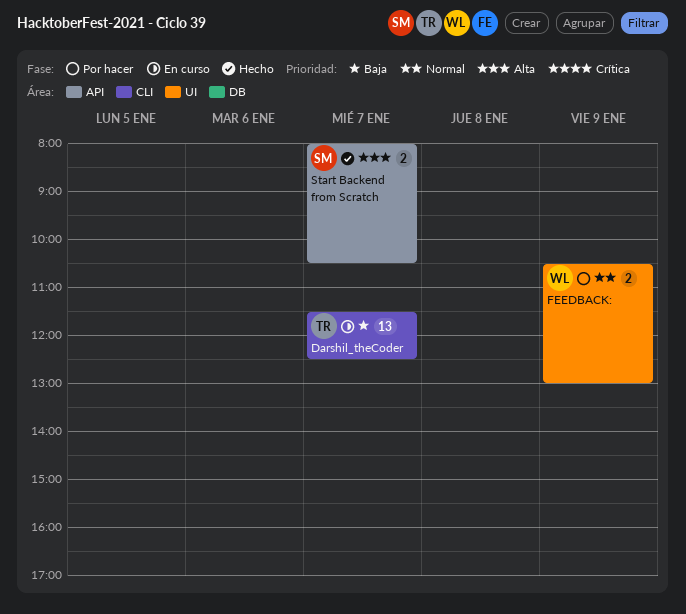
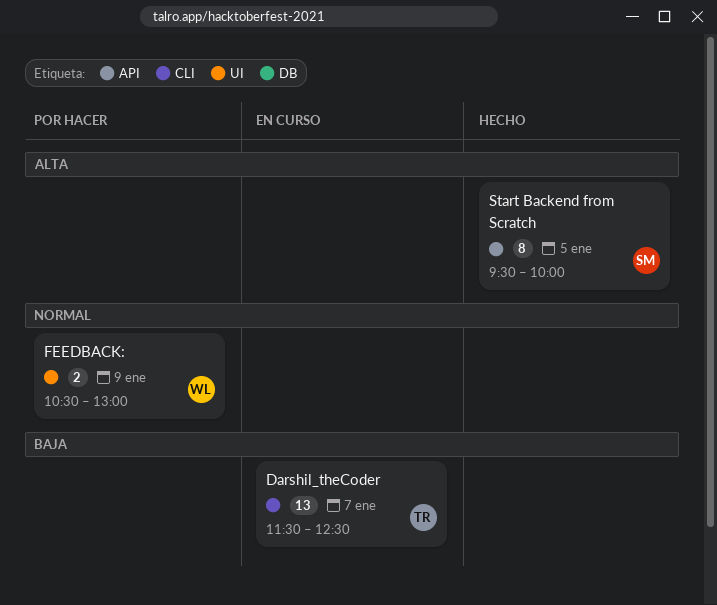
Start Backend from Scratch, estimate: 2 -> 8
Start Backend from Scratch, day: Jan 7 -> Jan 5
Start Backend from Scratch, begins: 08:00 -> 09:30
Start Backend from Scratch, ends: 10:30 -> 10:00

